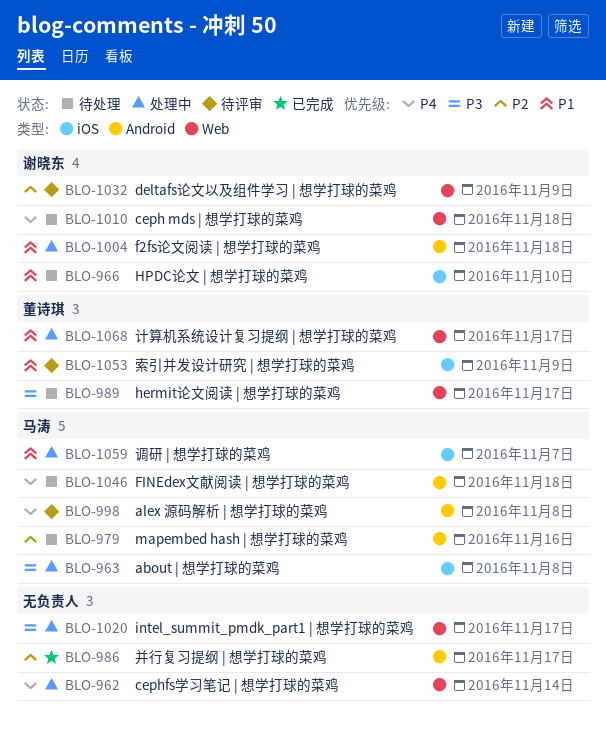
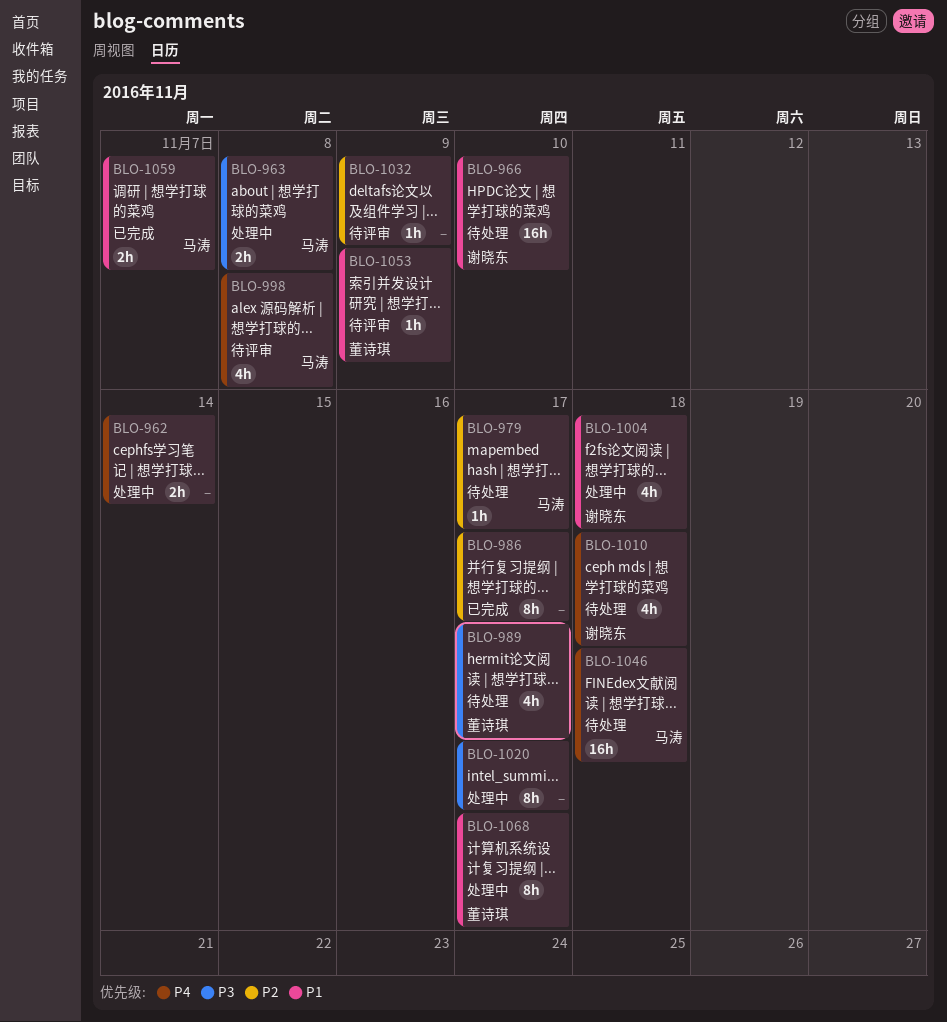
BLO-979, due: Nov 16 -> Nov 17
BLO-1032, owner: 谢晓东 -> none
BLO-1059, status: 处理中 -> 已完成

